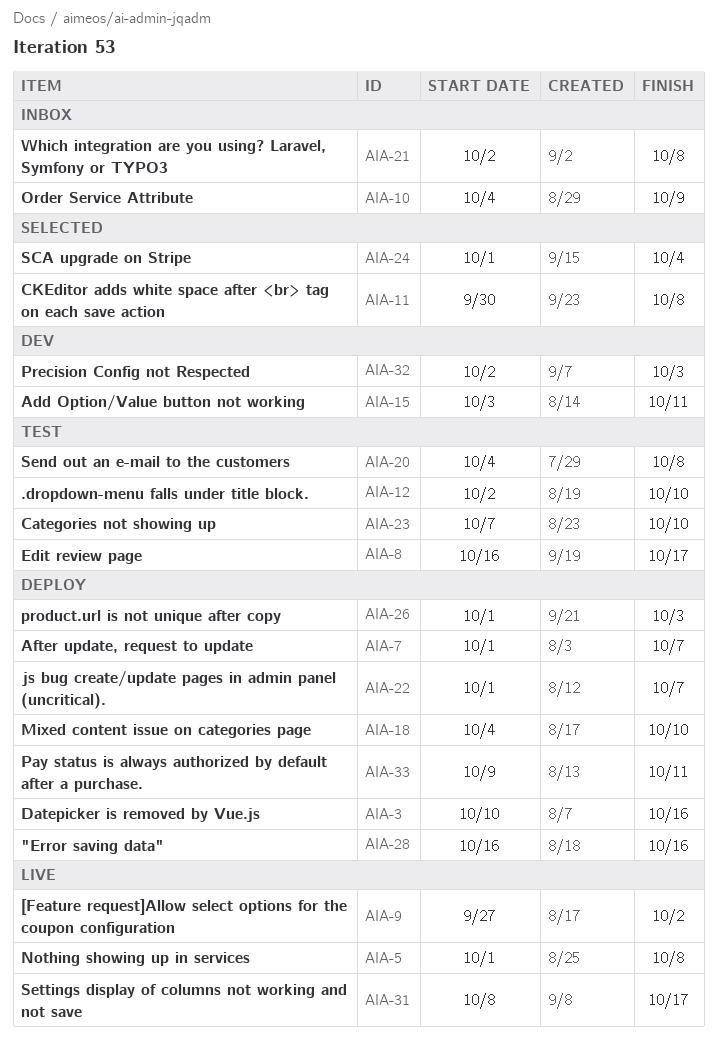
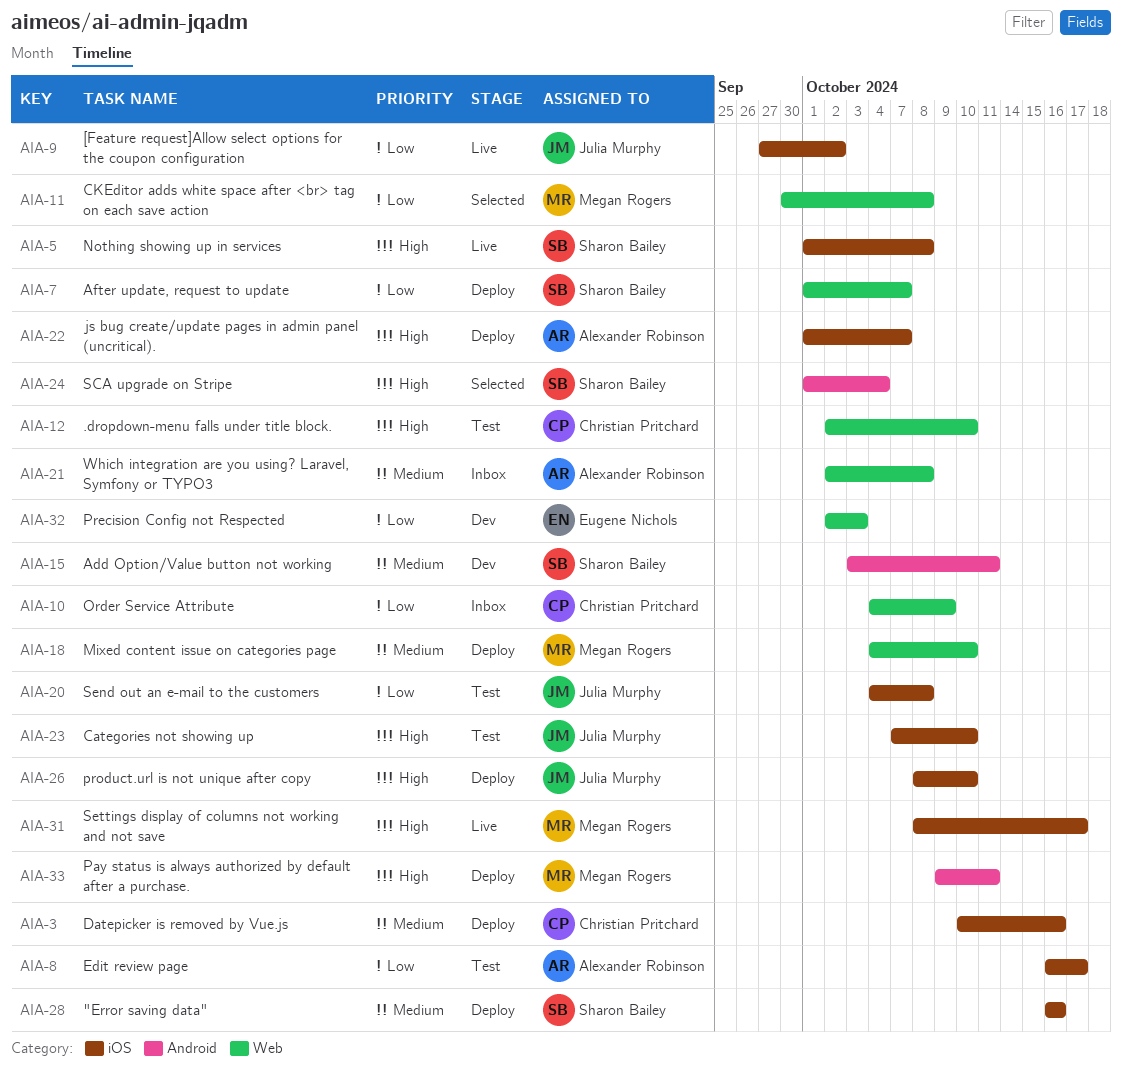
AIA-26, start: Oct 1 -> Oct 8
AIA-26, due: Oct 3 -> Oct 10

